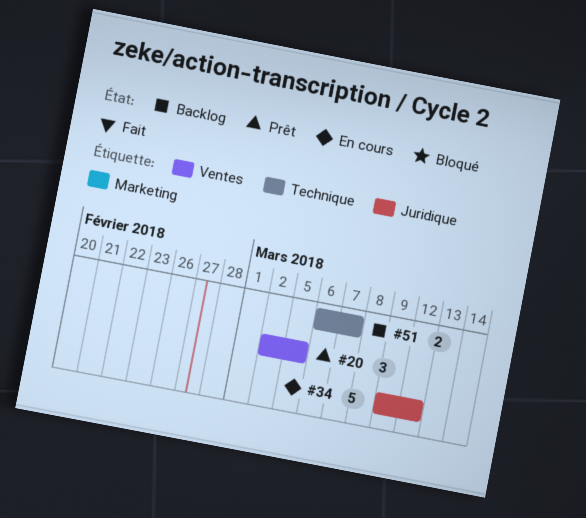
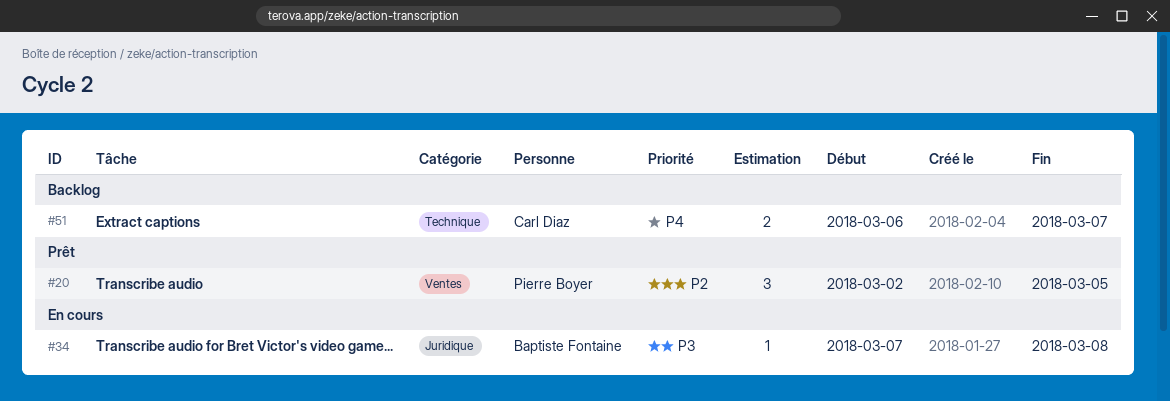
#34, estimate: 5 -> 1
#34, start: Mar 9 -> Mar 7
#34, due: Mar 12 -> Mar 8

